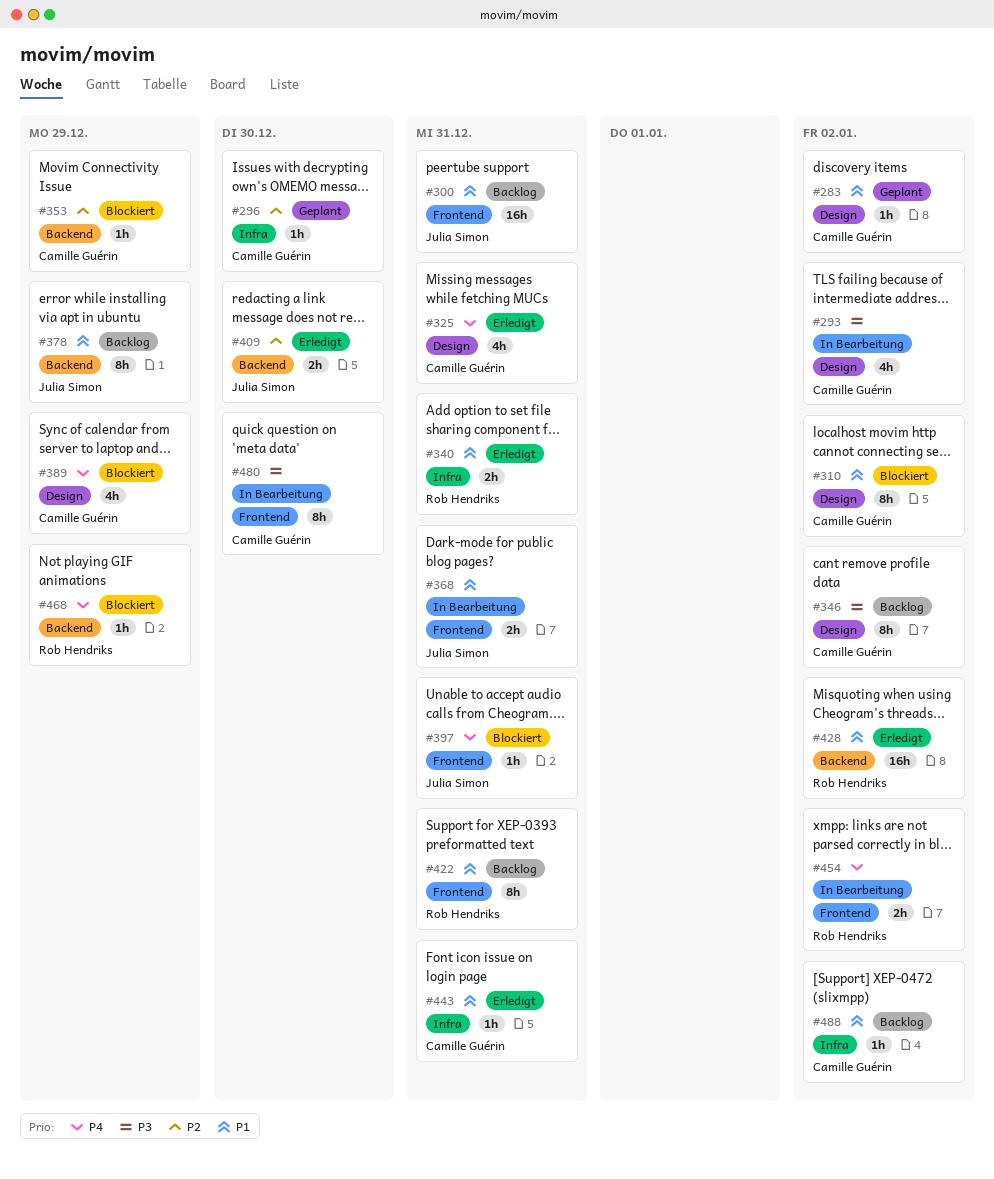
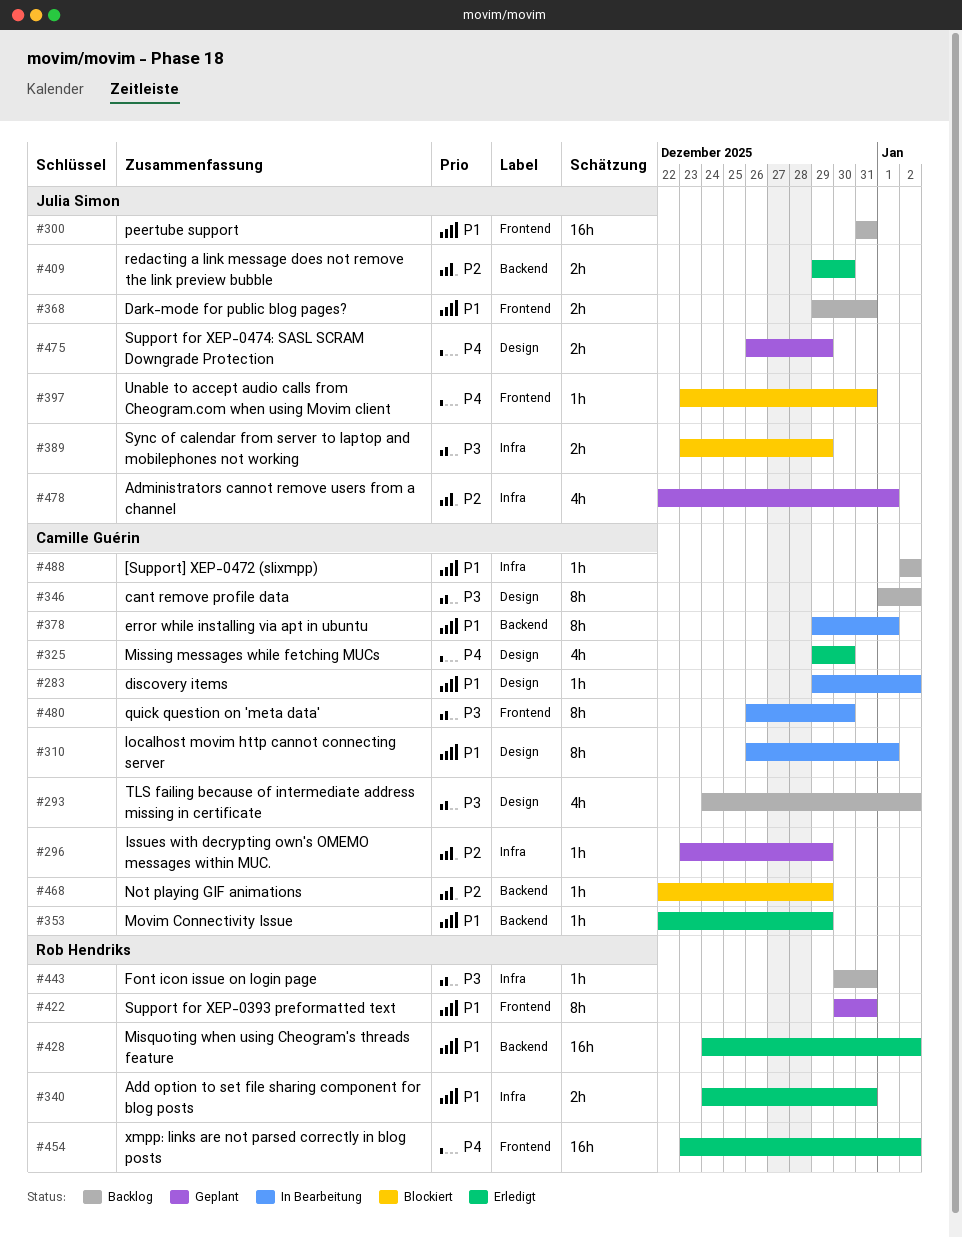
#283, status: Geplant -> In Bearbeitung
#293, status: In Bearbeitung -> Backlog
#296, due: Dec 30 -> Dec 29
#310, status: Blockiert -> In Bearbeitung
#310, due: Jan 2 -> Jan 1
#325, due: Dec 31 -> Dec 30
#353, status: Blockiert -> Erledigt
#353, priority: P2 -> P1
#368, status: In Bearbeitung -> Backlog
#378, status: Backlog -> In Bearbeitung
#378, owner: Julia Simon -> Camille Guérin
#378, due: Dec 29 -> Jan 1
#389, owner: Camille Guérin -> Julia Simon
#389, priority: P4 -> P3
#389, label: Design -> Infra
#389, estimate: 4h -> 2h
#422, status: Backlog -> Geplant
#443, status: Erledigt -> Backlog
#443, owner: Camille Guérin -> Rob Hendriks
#443, priority: P1 -> P3
#454, status: In Bearbeitung -> Erledigt
#454, estimate: 2h -> 16h
#468, owner: Rob Hendriks -> Camille Guérin
#468, priority: P4 -> P2
#475: none -> present
#478: none -> present

